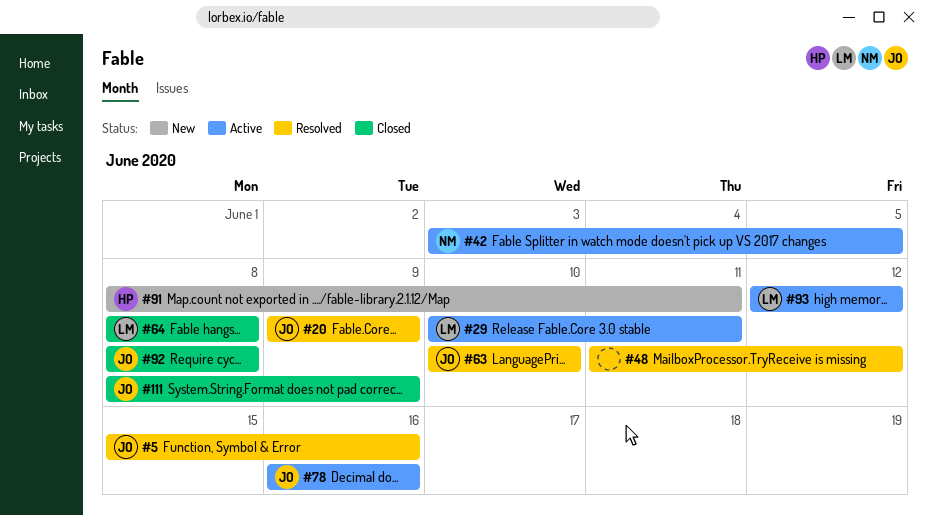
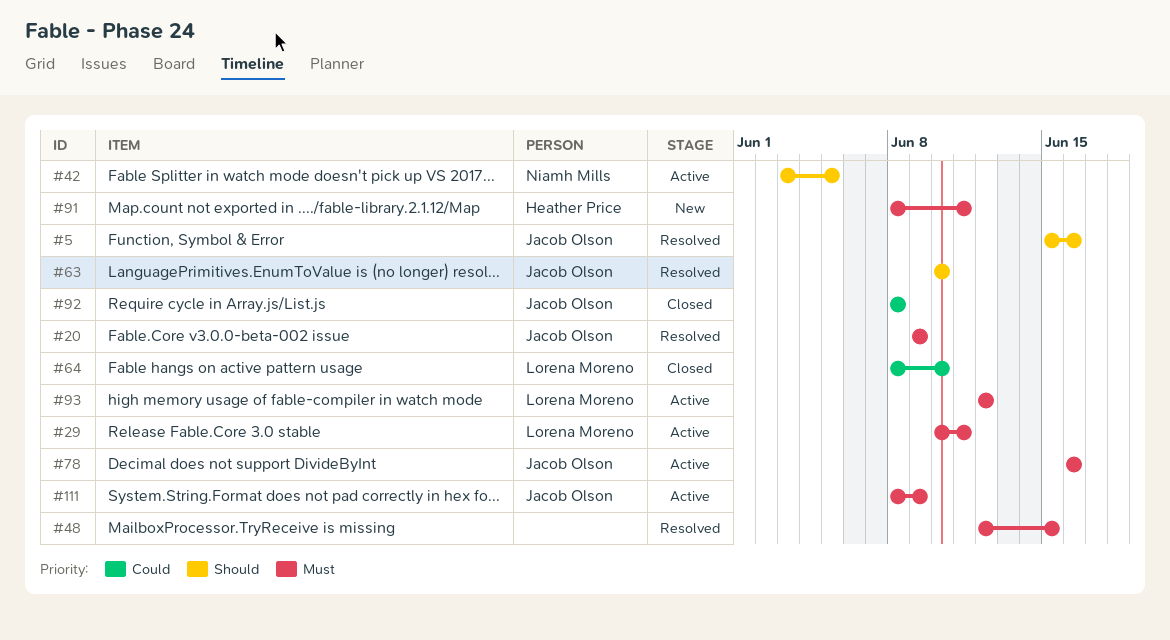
#48, start: Jun 11 -> Jun 12
#48, due: Jun 12 -> Jun 15
#64, due: Jun 8 -> Jun 10
#111, status: Closed -> Active

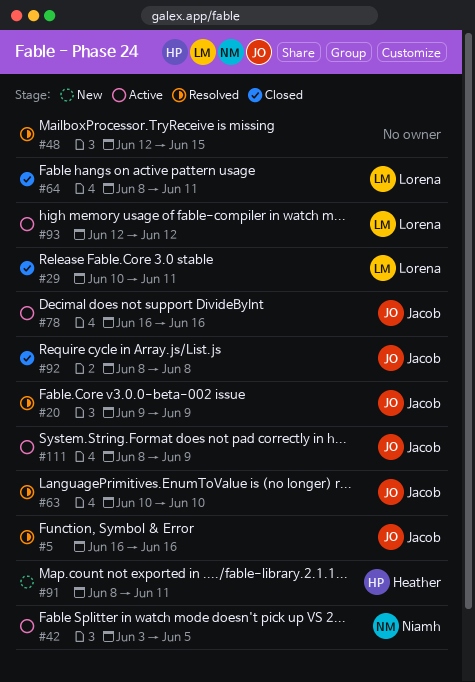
#5, start: Jun 15 -> Jun 16
#29, status: Active -> Closed
#64, due: Jun 10 -> Jun 11

